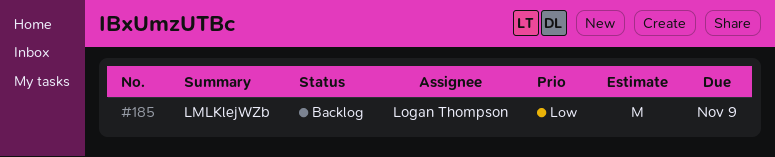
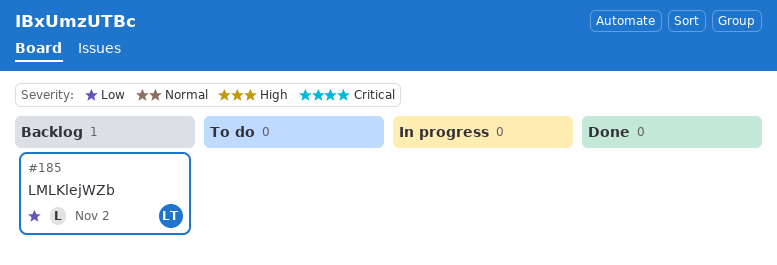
#185, estimate: M -> L
#185, due: Nov 9 -> Nov 2

